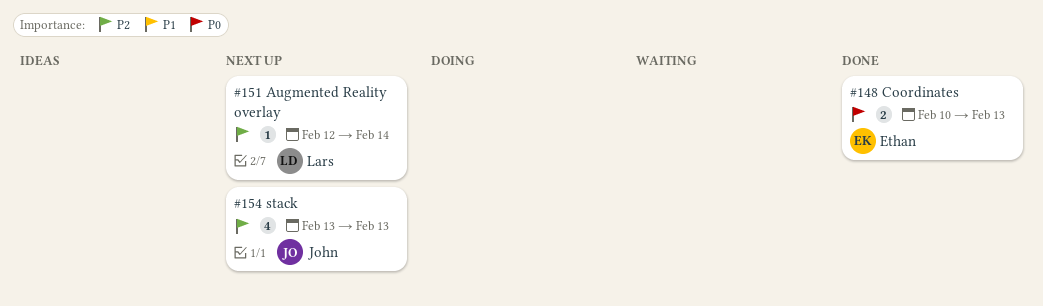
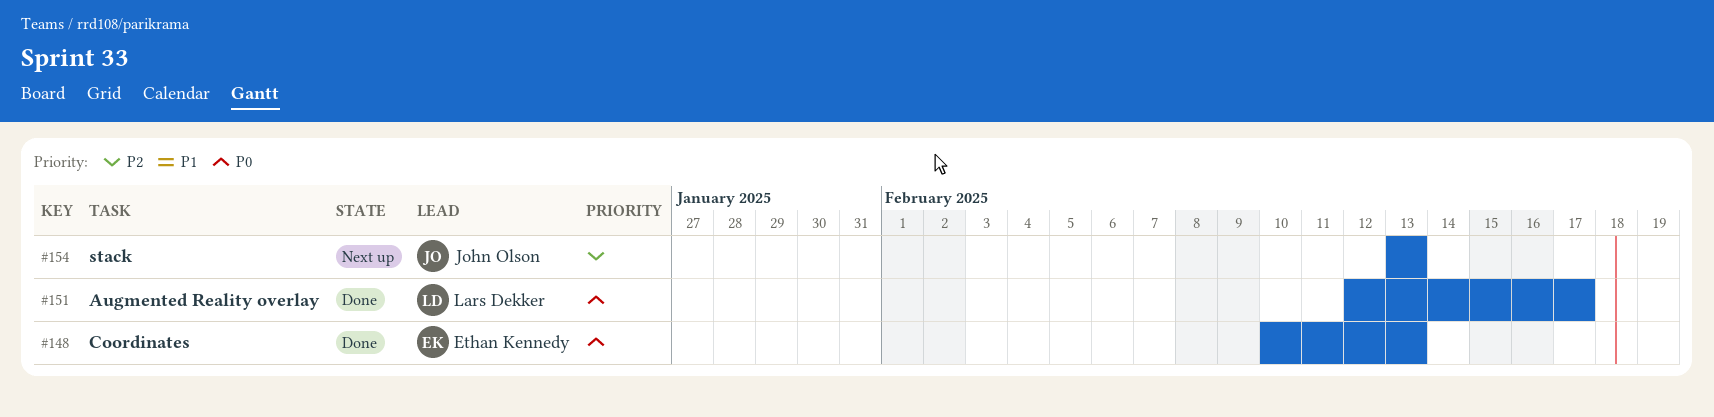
#151, status: Next up -> Done
#151, priority: P2 -> P0
#151, due: Feb 14 -> Feb 17

